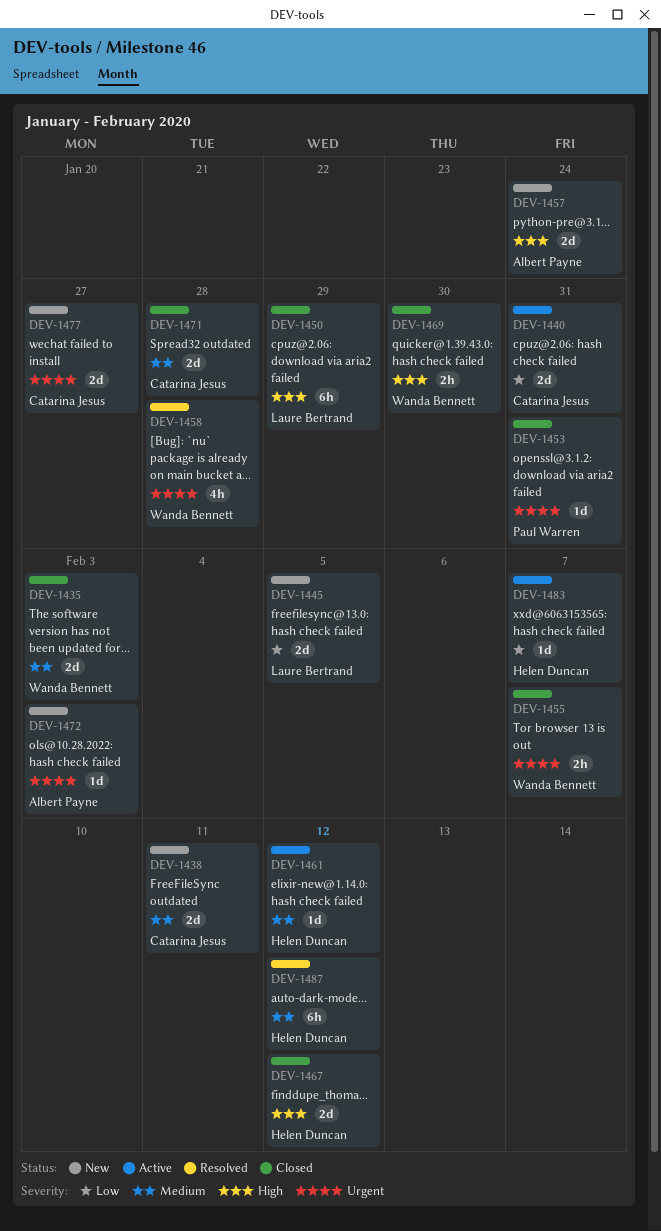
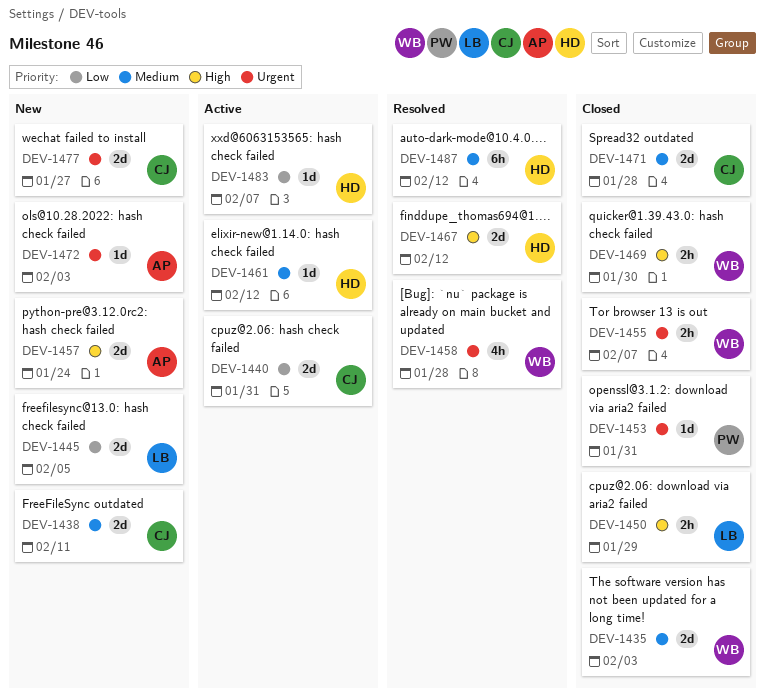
DEV-1450, estimate: 6h -> 2h
DEV-1467, status: Closed -> Resolved

